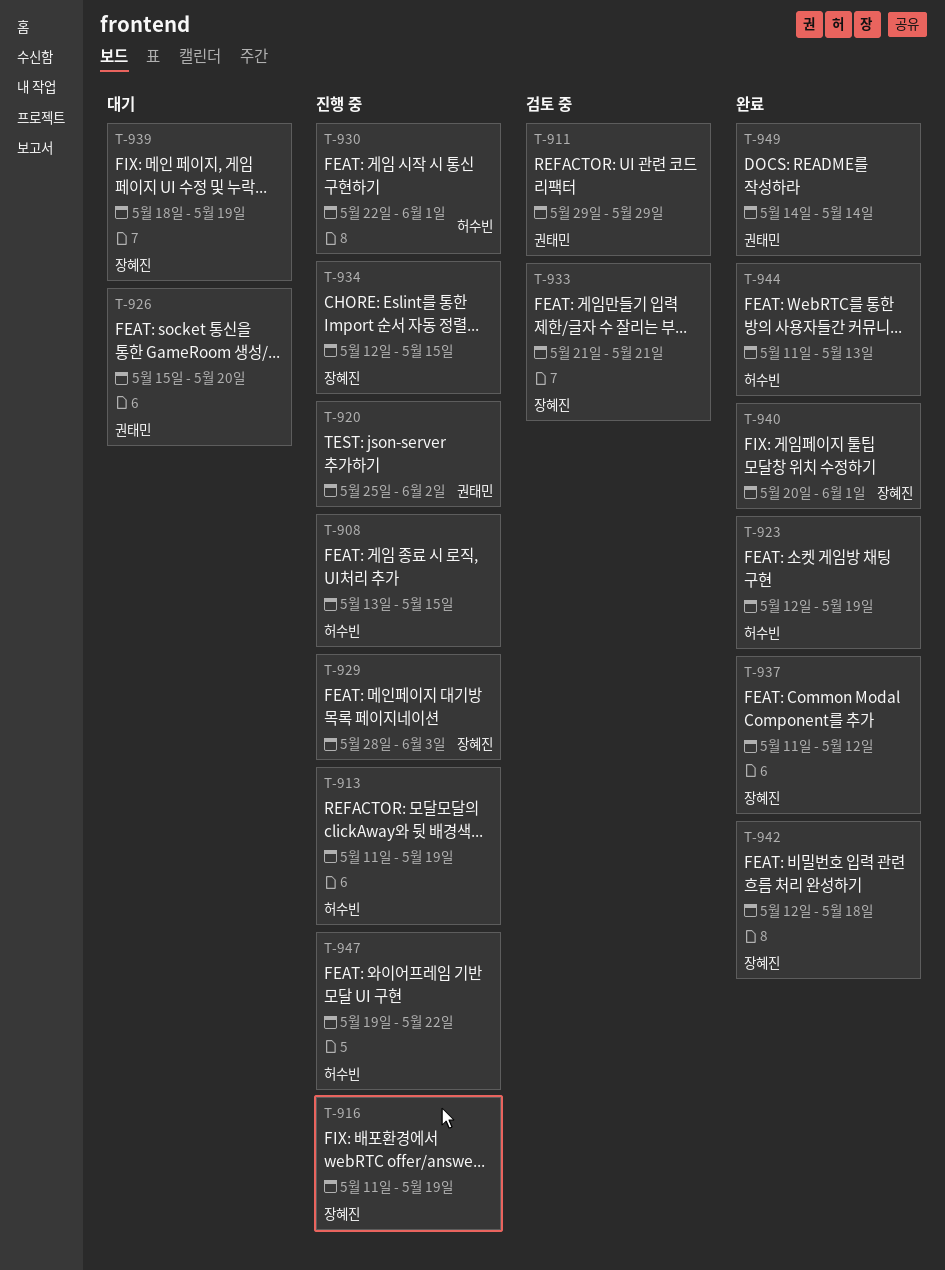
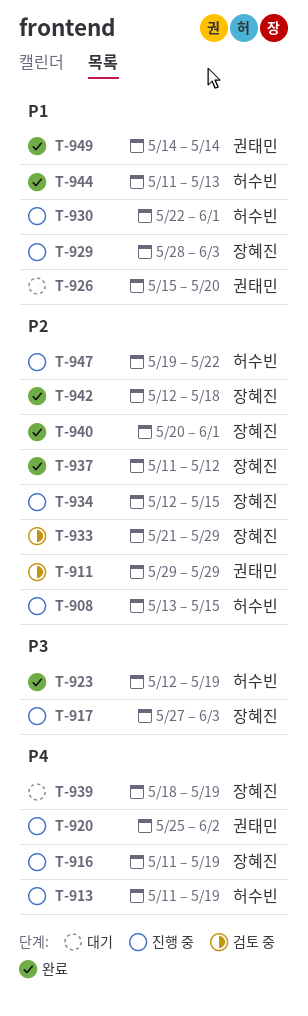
T-917: none -> present
T-933, due: May 21 -> May 29

